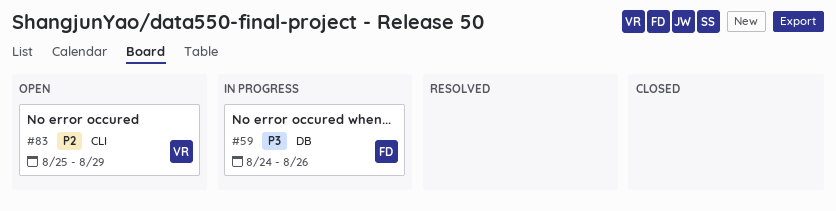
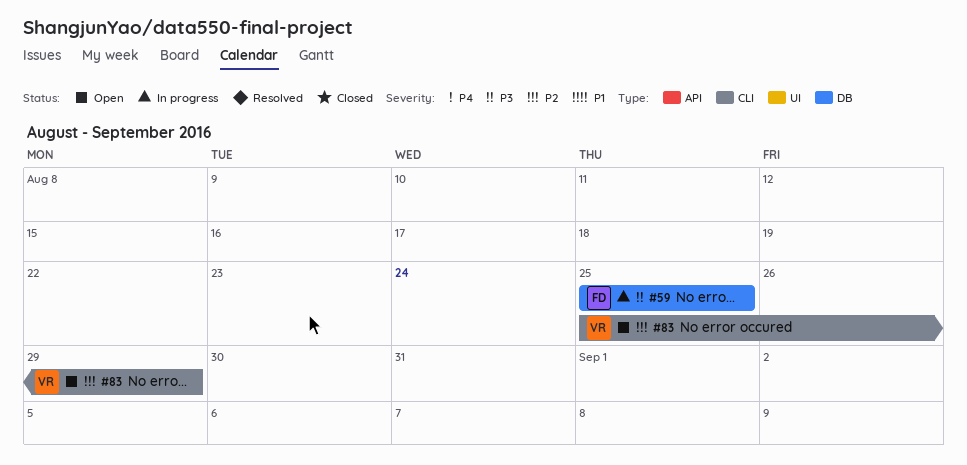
#59, start: Aug 24 -> Aug 25
#59, due: Aug 26 -> Aug 25

